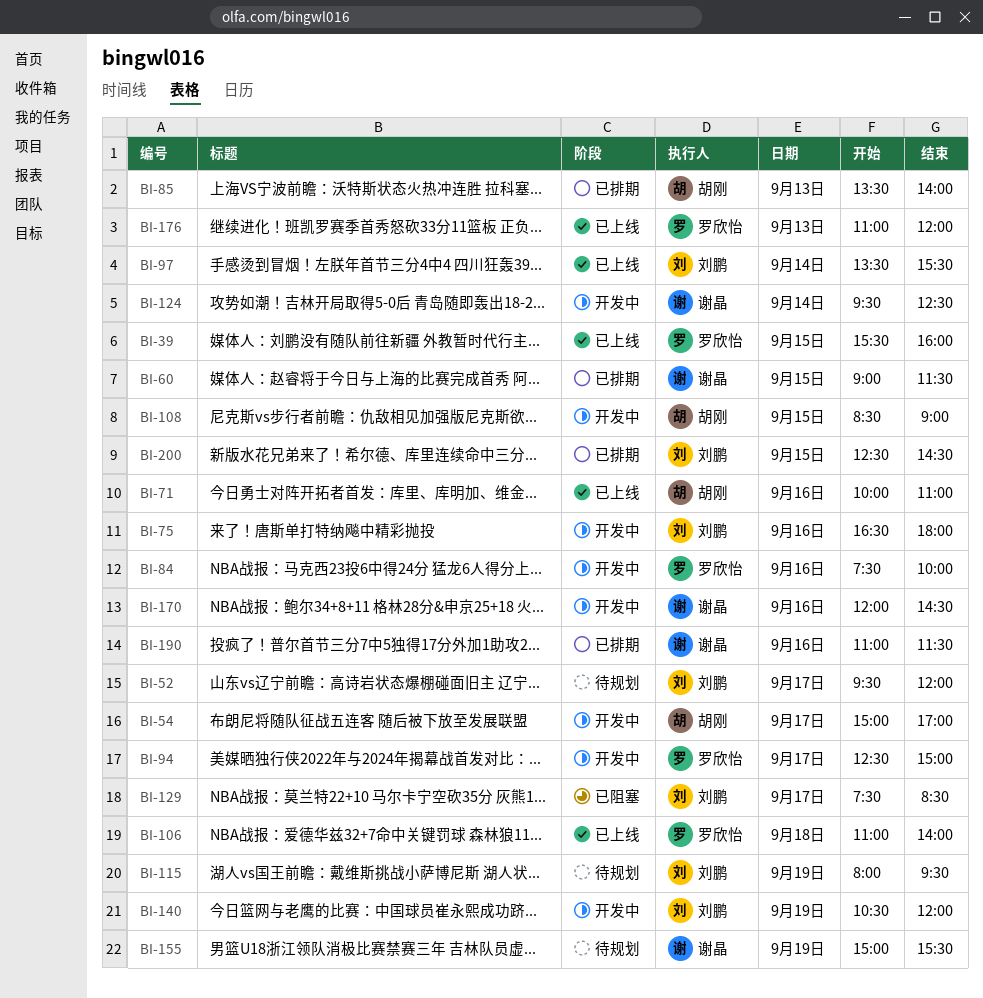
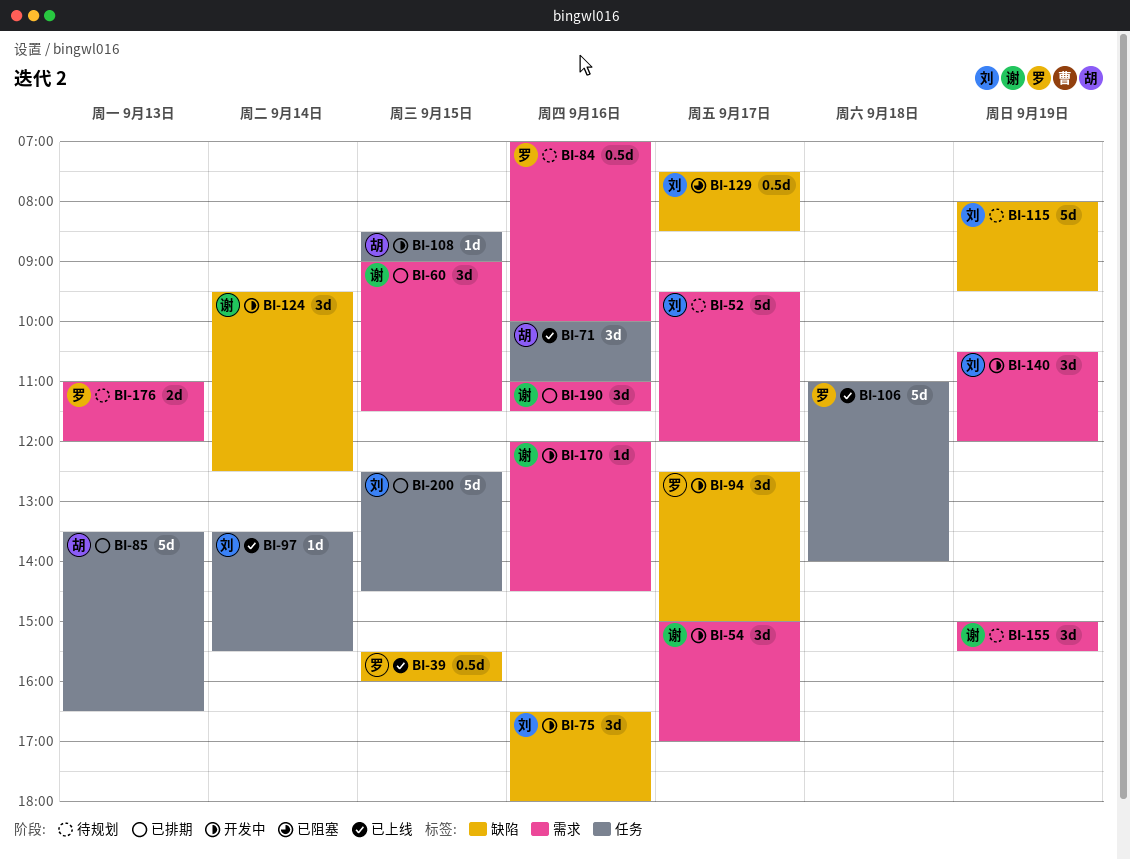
BI-54, owner: 胡刚 -> 谢晶
BI-84, status: 开发中 -> 待规划
BI-84, begins: 07:30 -> 07:00
BI-85, ends: 14:00 -> 16:30
BI-176, status: 已上线 -> 待规划

